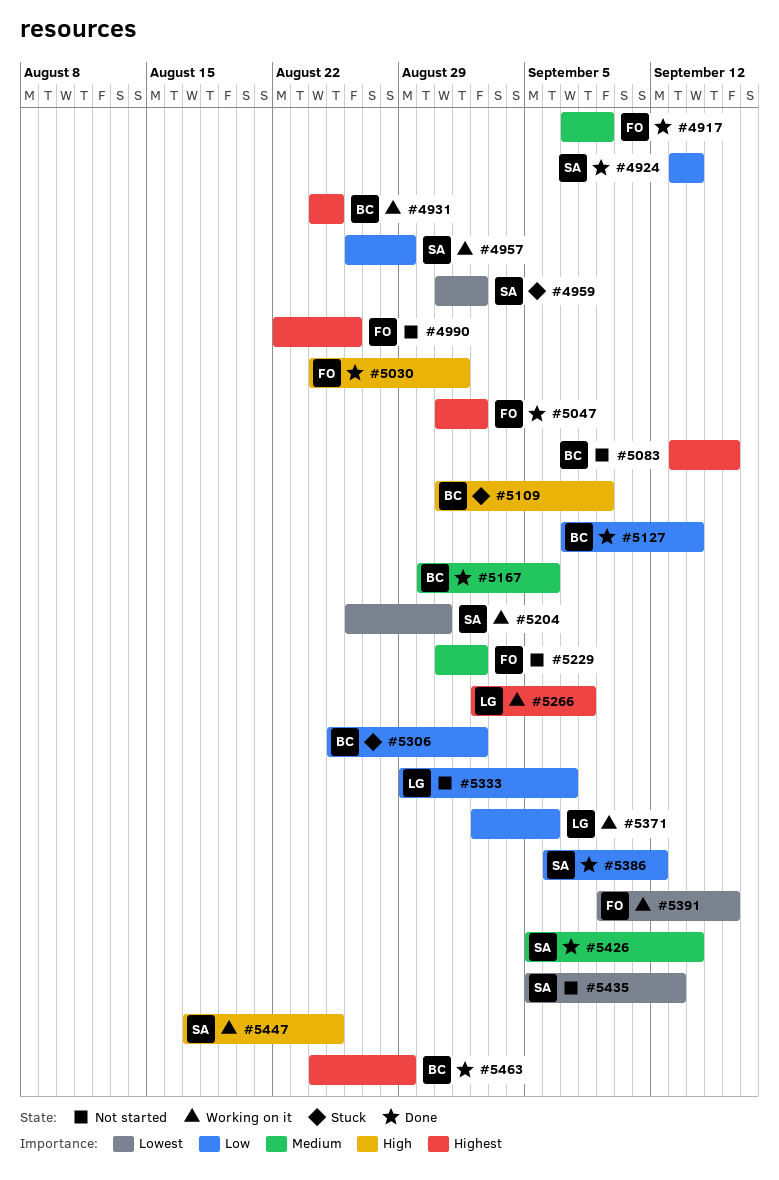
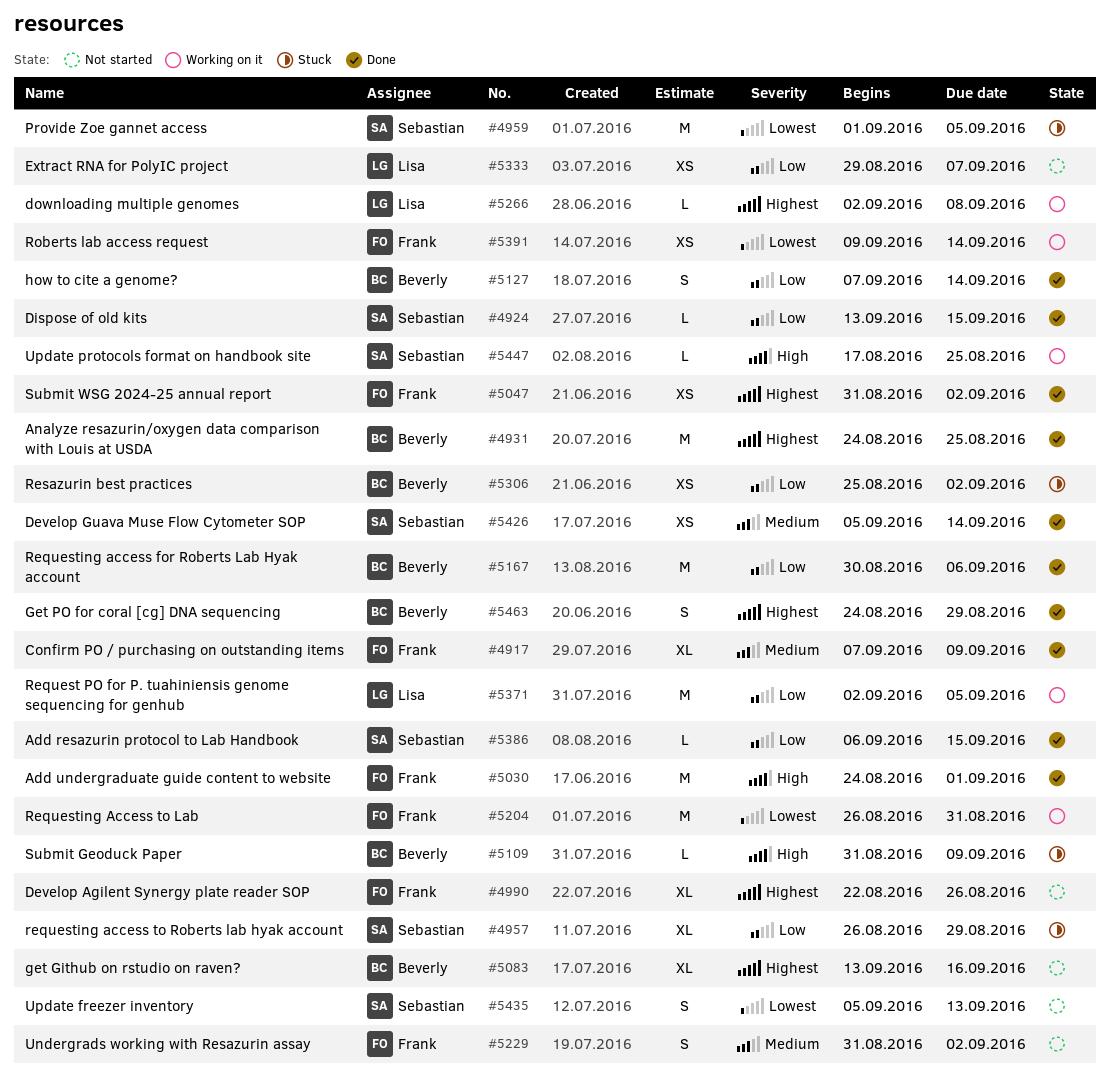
#4924, due: Sep 14 -> Sep 15
#4931, status: Working on it -> Done
#4957, status: Working on it -> Stuck
#4959, start: Aug 31 -> Sep 1
#4959, due: Sep 2 -> Sep 5
#5167, priority: Medium -> Low
#5204, owner: Sebastian -> Frank
#5371, due: Sep 6 -> Sep 5
#5386, due: Sep 12 -> Sep 15
#5391, due: Sep 16 -> Sep 14

